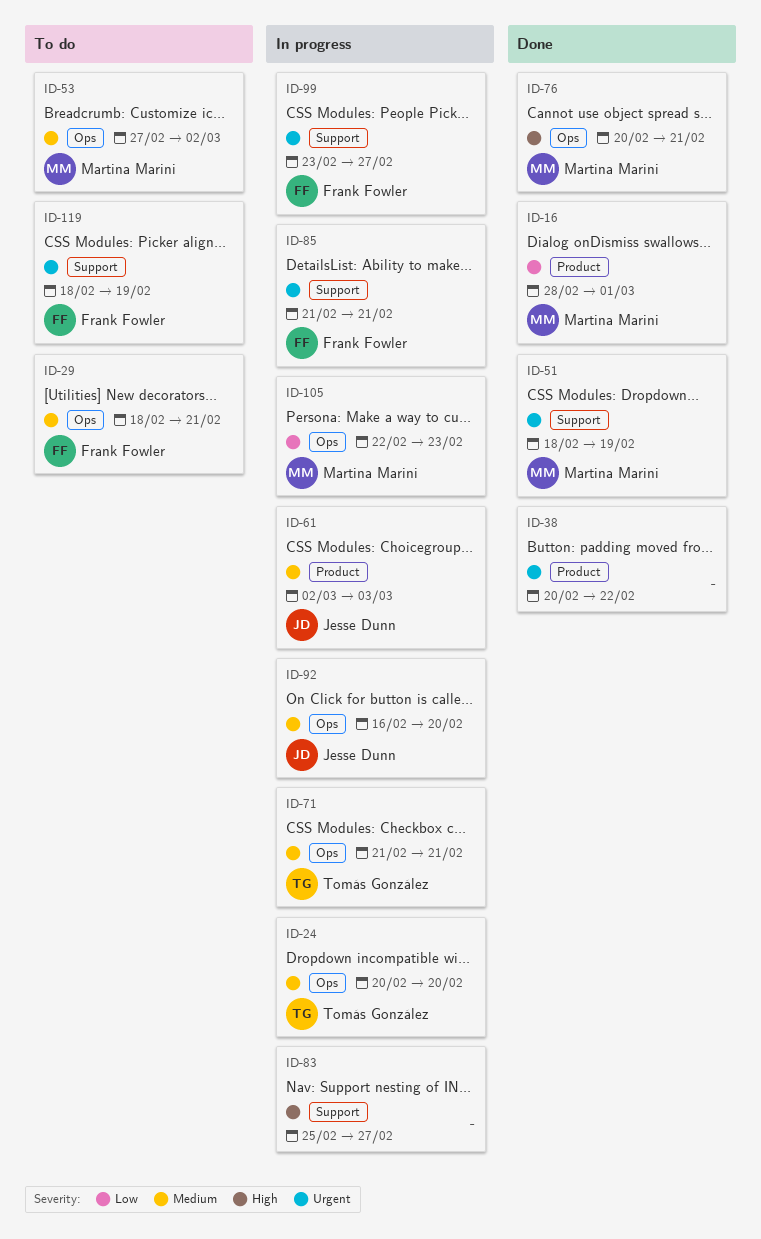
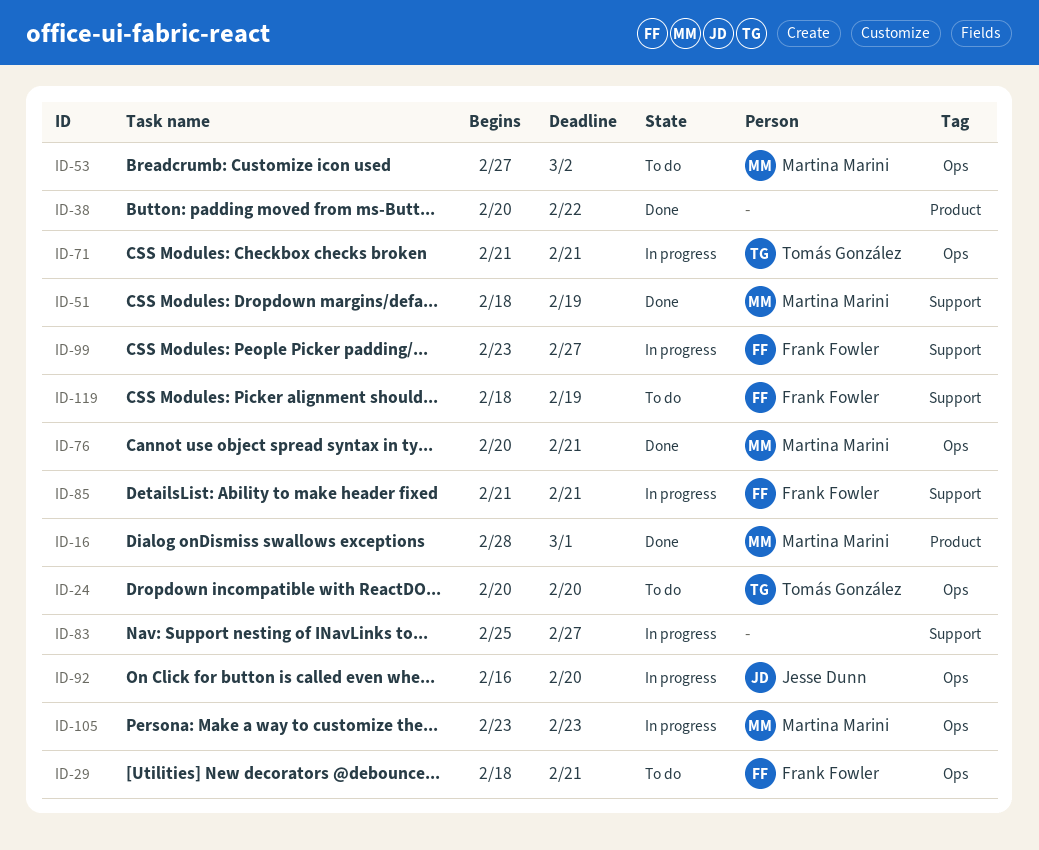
ID-24, status: In progress -> To do
ID-61: present -> none
ID-105, start: Feb 22 -> Feb 23

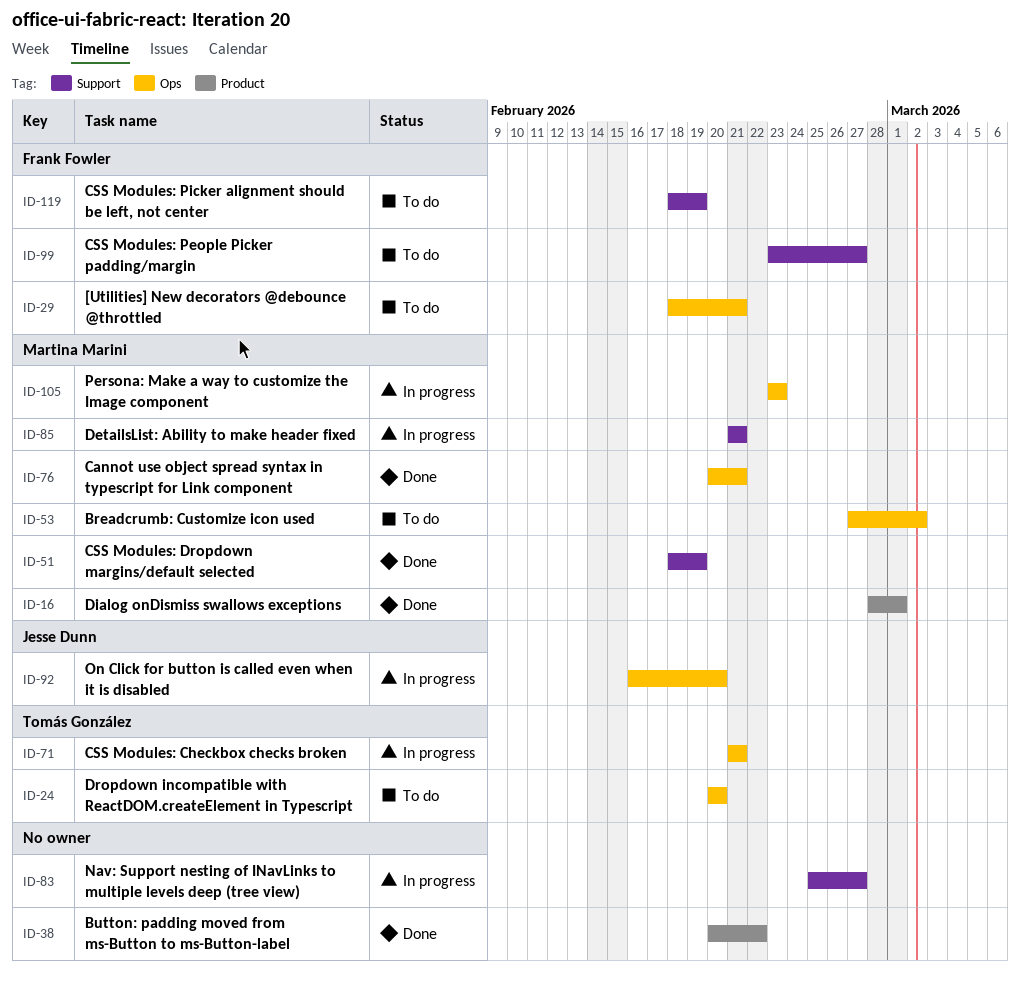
ID-85, owner: Frank Fowler -> Martina Marini
ID-99, status: In progress -> To do

